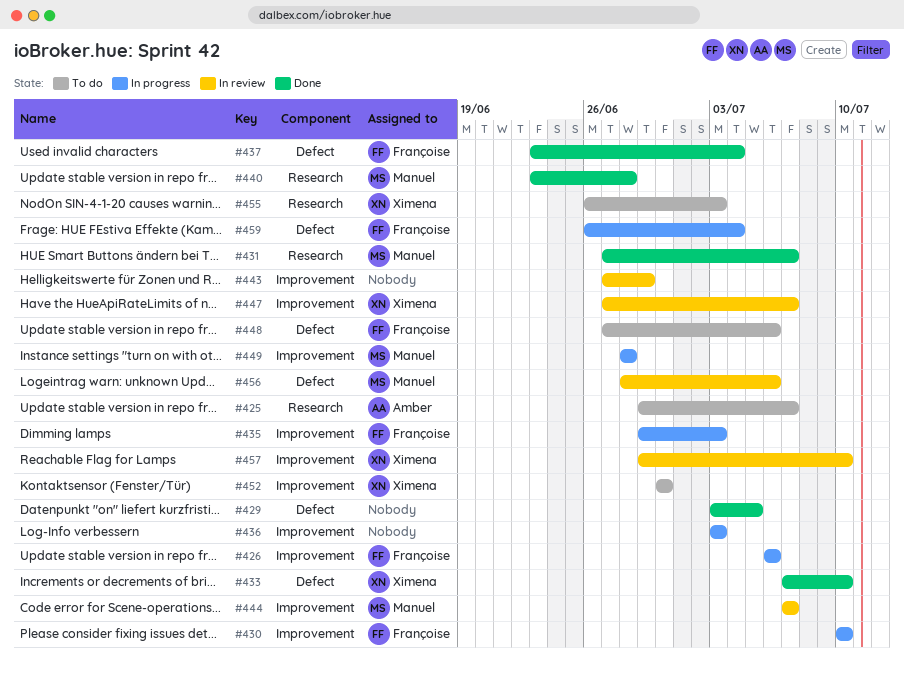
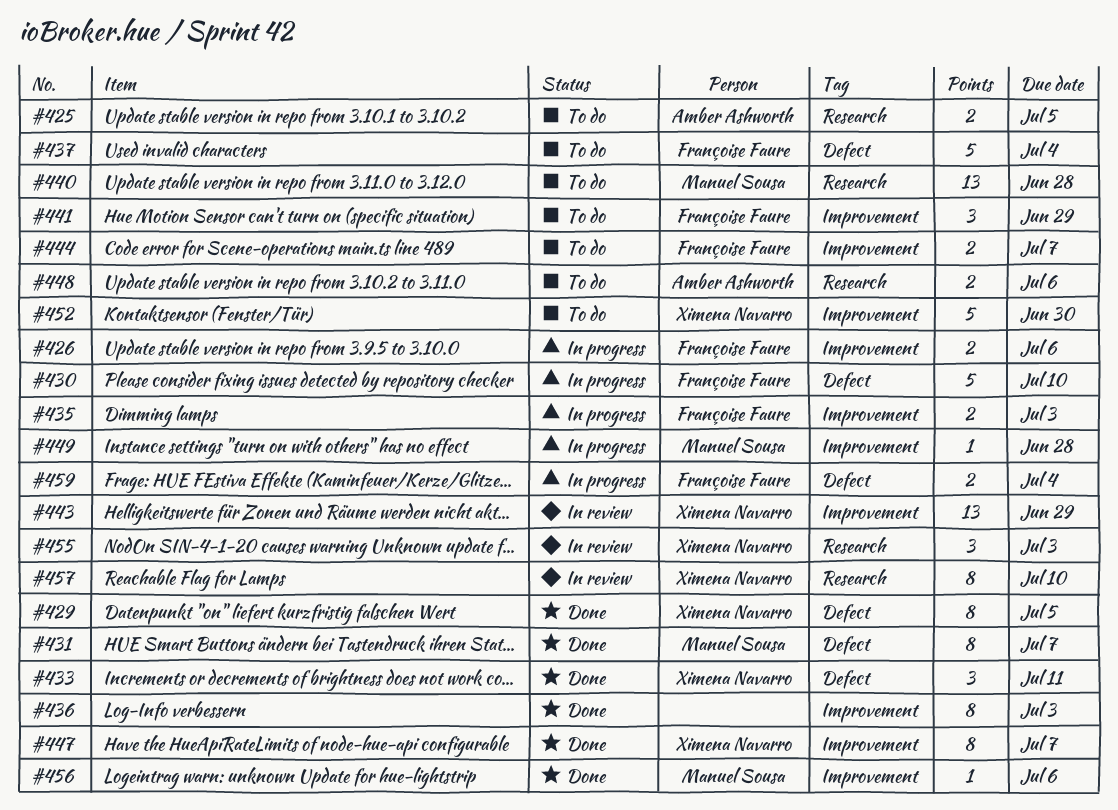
#425, due: Jul 7 -> Jul 5
#429, owner: none -> Ximena Navarro
#430, label: Improvement -> Defect
#431, label: Research -> Defect
#433, due: Jul 10 -> Jul 11
#436, status: In progress -> Done
#437, status: Done -> To do
#440, status: Done -> To do
#441: none -> present
#443, owner: none -> Ximena Navarro
#444, status: In review -> To do
#444, owner: Manuel Sousa -> Françoise Faure
#447, status: In review -> Done
#448, owner: Françoise Faure -> Amber Ashworth
#448, label: Defect -> Research
#455, status: To do -> In review
#456, status: In review -> Done
#456, label: Defect -> Improvement
#457, label: Improvement -> Research

